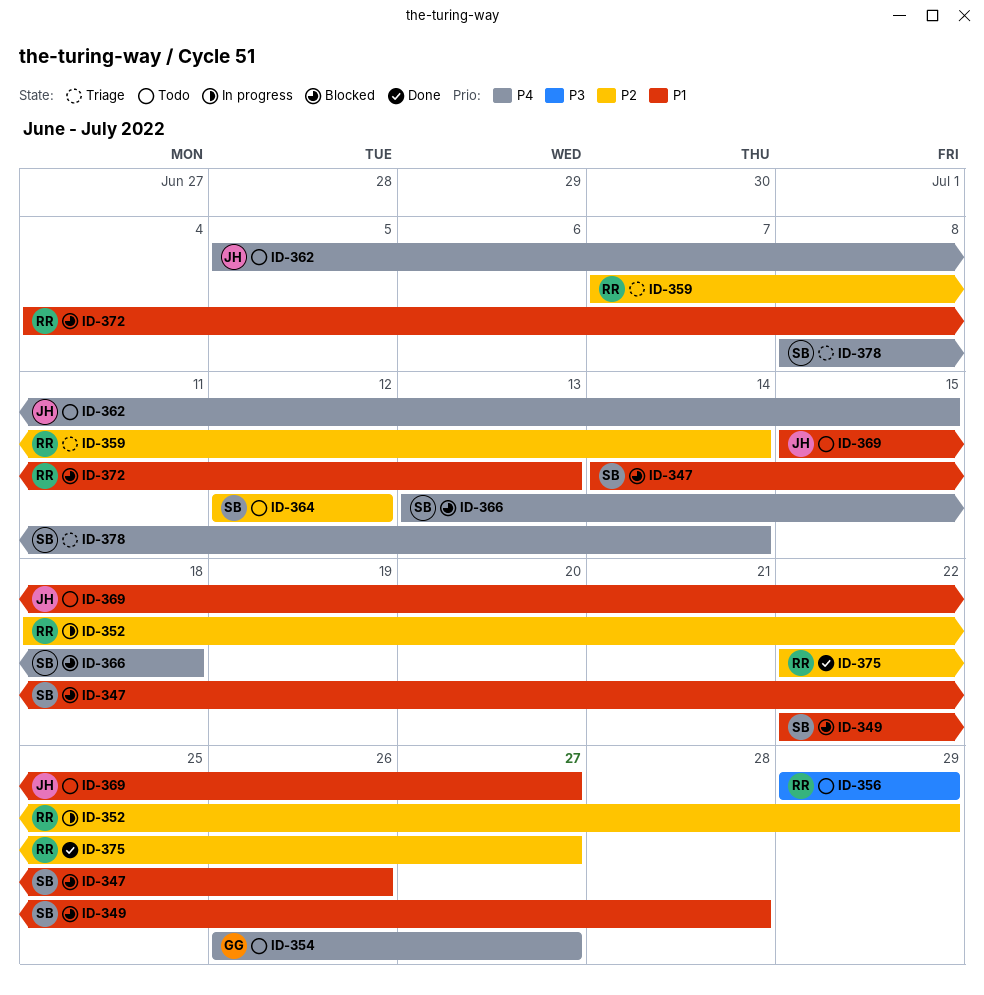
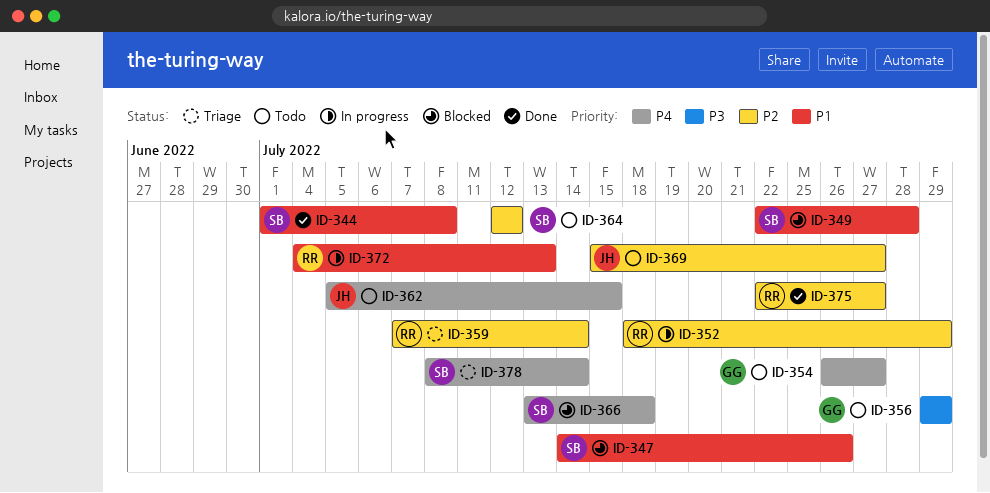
ID-344: none -> present
ID-356, owner: RR -> GG
ID-369, priority: P1 -> P2
ID-372, status: Blocked -> In progress

